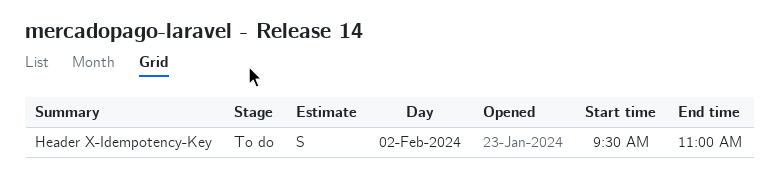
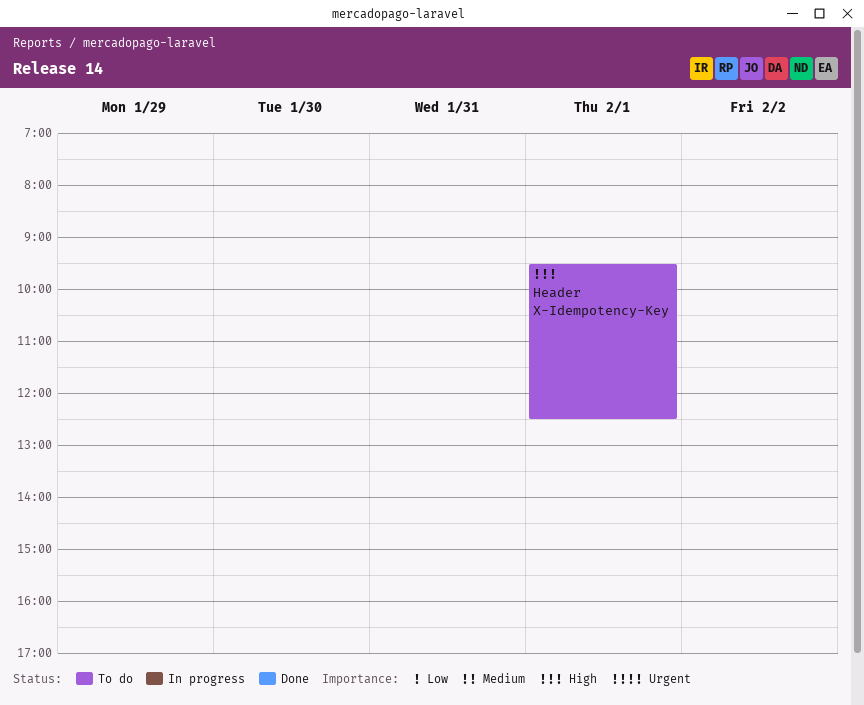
Header X-Idempotency-Key, day: Feb 2 -> Feb 1
Header X-Idempotency-Key, ends: 11:00 -> 12:30

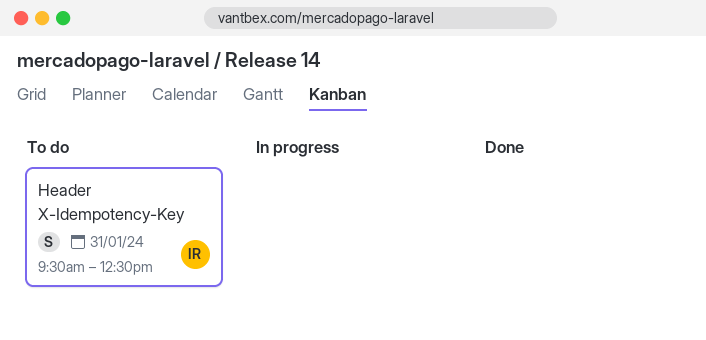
Header X-Idempotency-Key, day: Feb 1 -> Jan 31

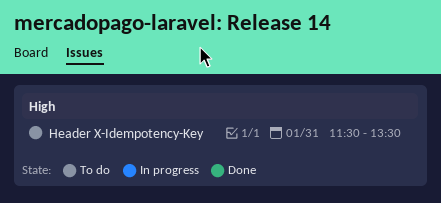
Header X-Idempotency-Key, begins: 09:30 -> 11:30
Header X-Idempotency-Key, ends: 12:30 -> 13:30

